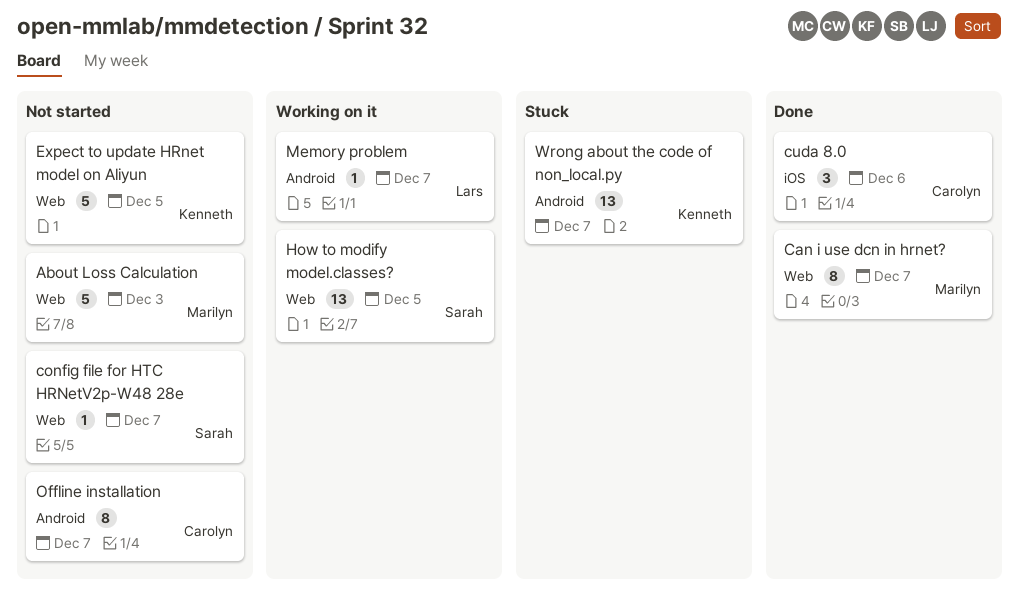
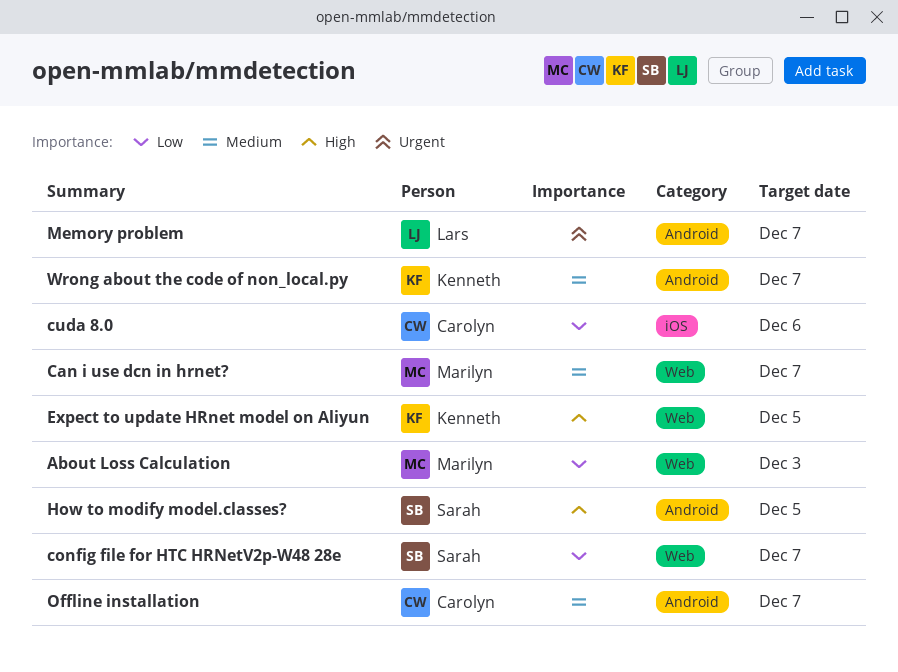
How to modify model.classes?, label: Web -> Android

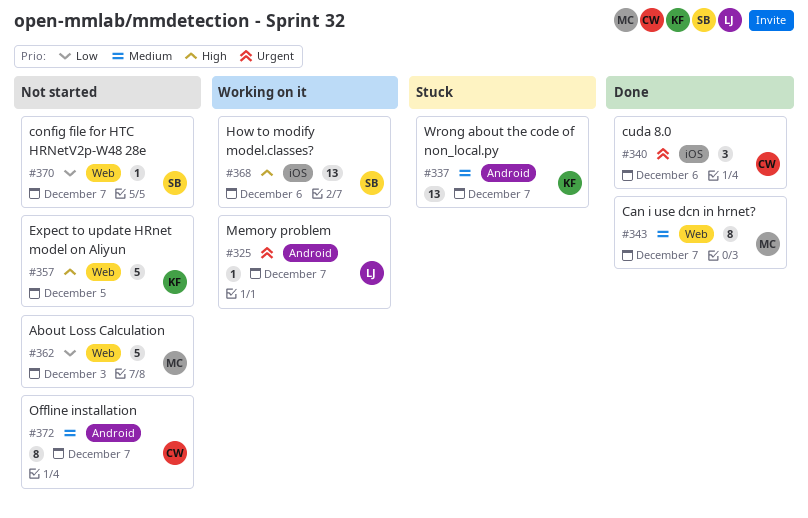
cuda 8.0, priority: Low -> Urgent
How to modify model.classes?, label: Android -> iOS
How to modify model.classes?, due: Dec 5 -> Dec 6

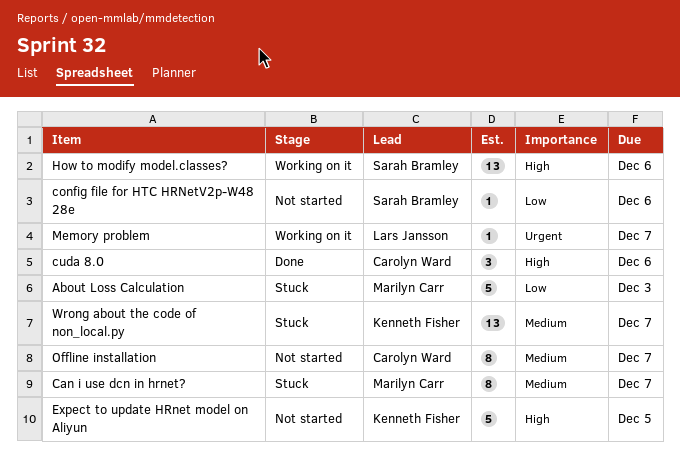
About Loss Calculation, status: Not started -> Stuck
Can i use dcn in hrnet?, status: Done -> Stuck
config file for HTC HRNetV2p-W48 28e, due: Dec 7 -> Dec 6
cuda 8.0, priority: Urgent -> High

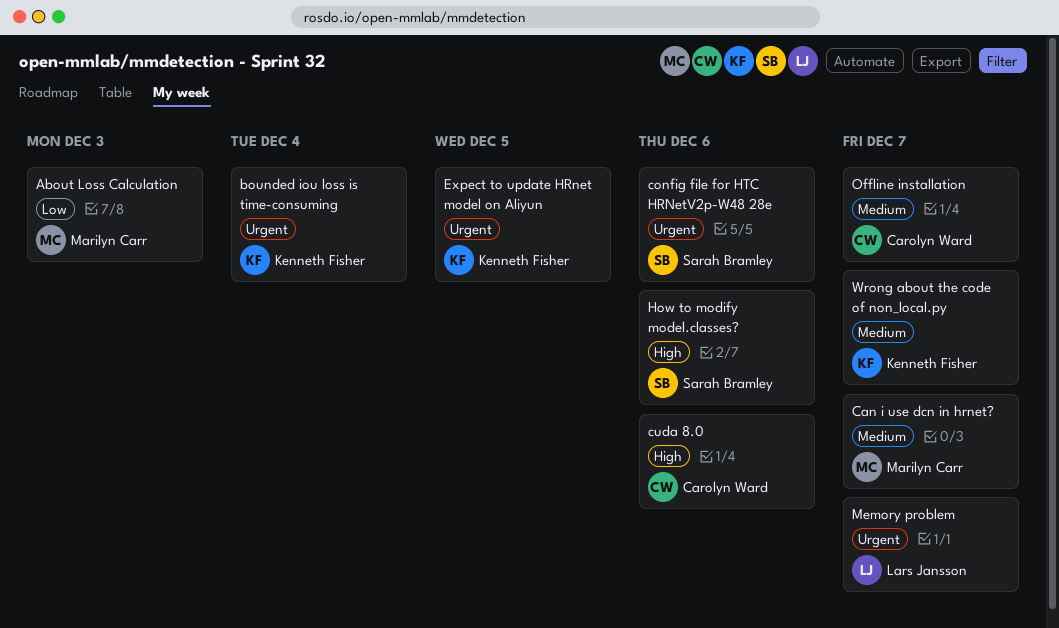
bounded iou loss is time-consuming: none -> present
config file for HTC HRNetV2p-W48 28e, priority: Low -> Urgent
Expect to update HRnet model on Aliyun, priority: High -> Urgent

